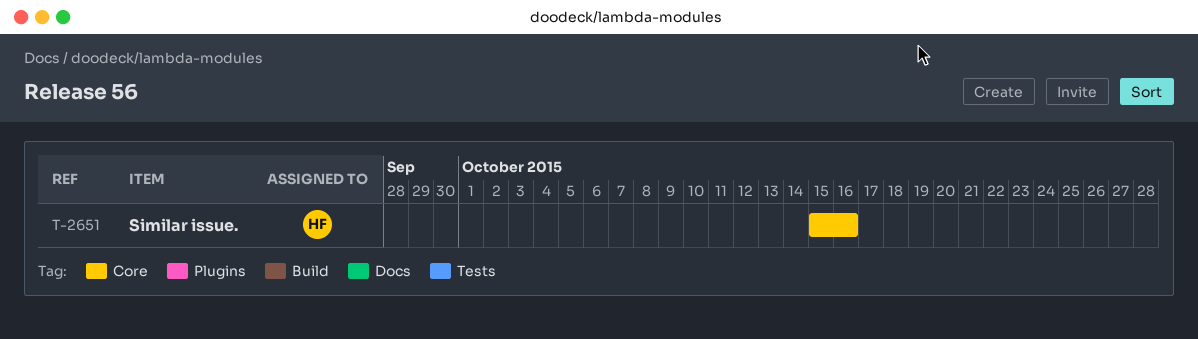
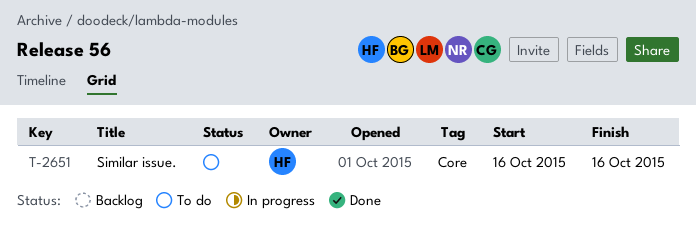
T-2651, start: Oct 15 -> Oct 16

